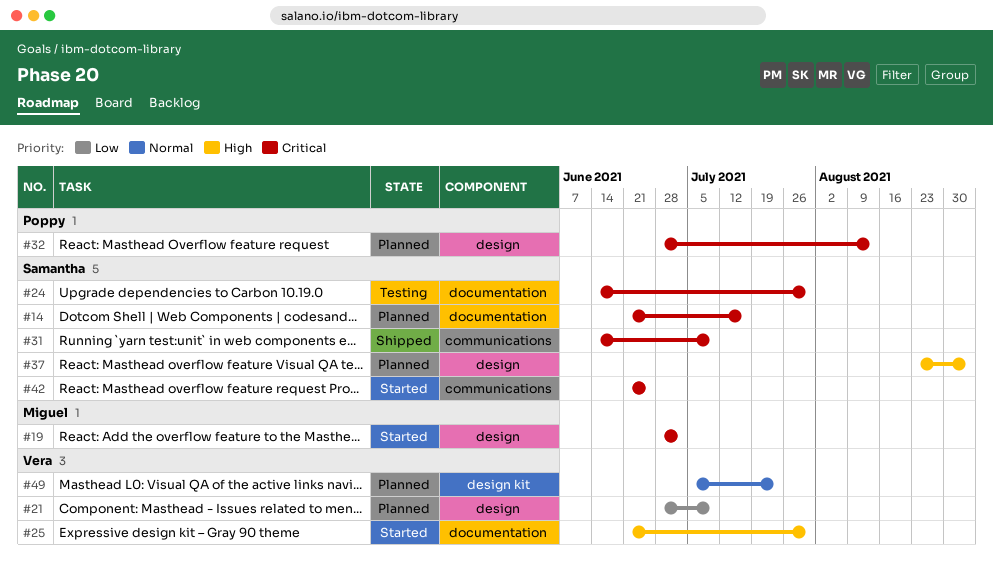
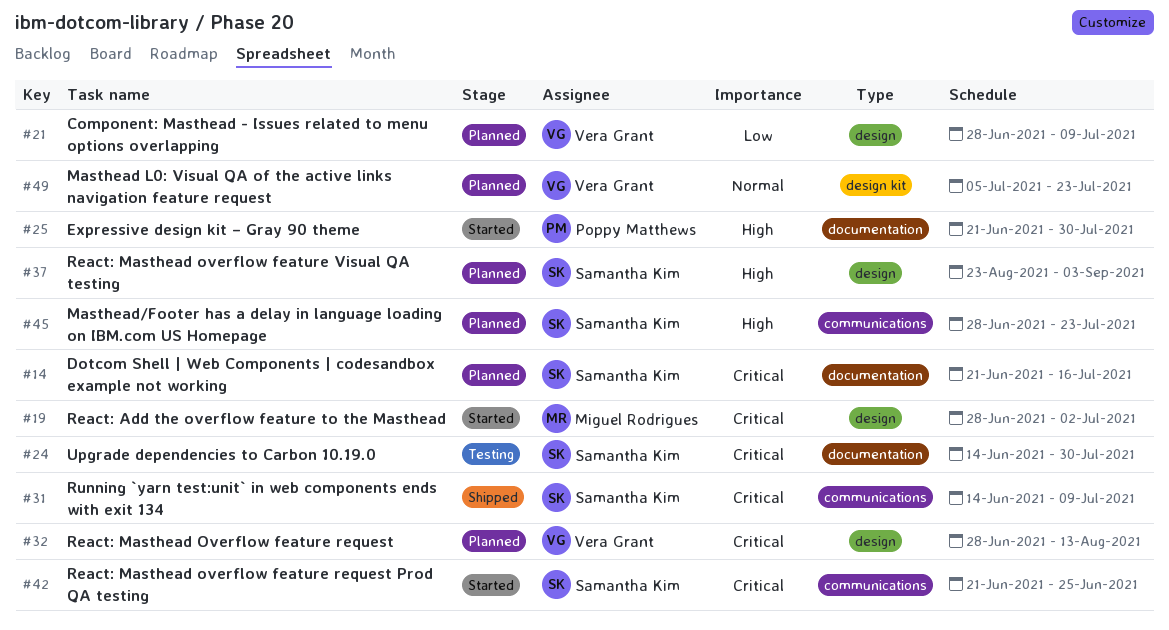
#25, owner: Vera Grant -> Poppy Matthews
#32, owner: Poppy Matthews -> Vera Grant
#45: none -> present

